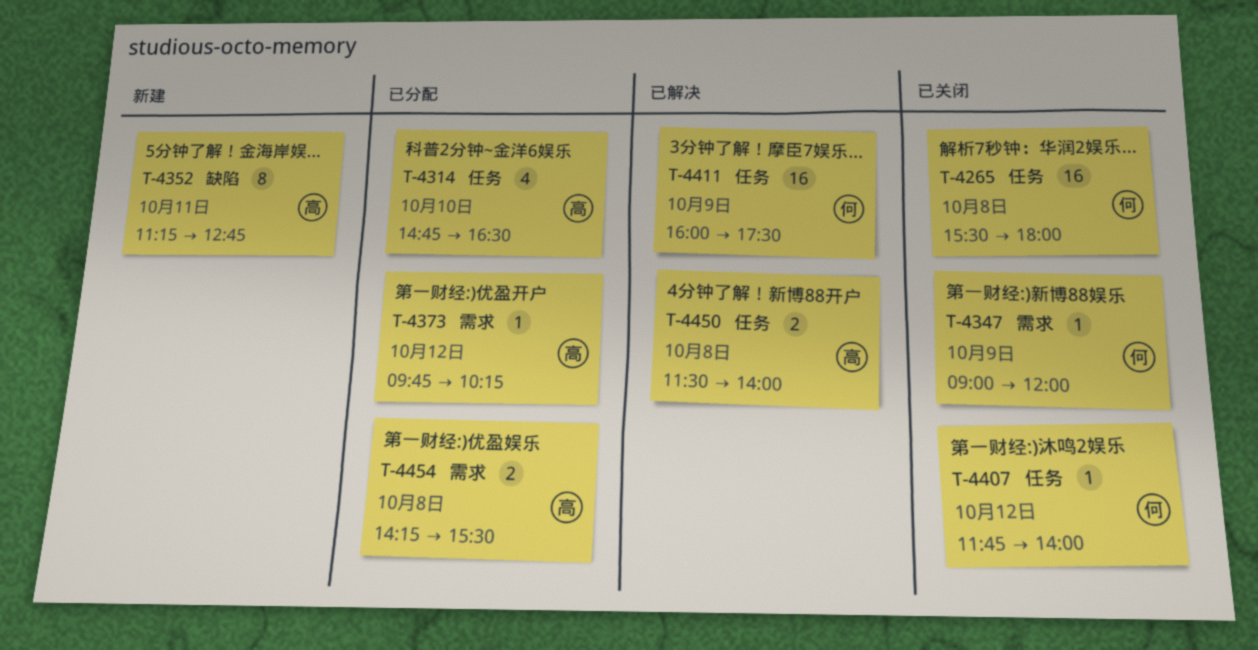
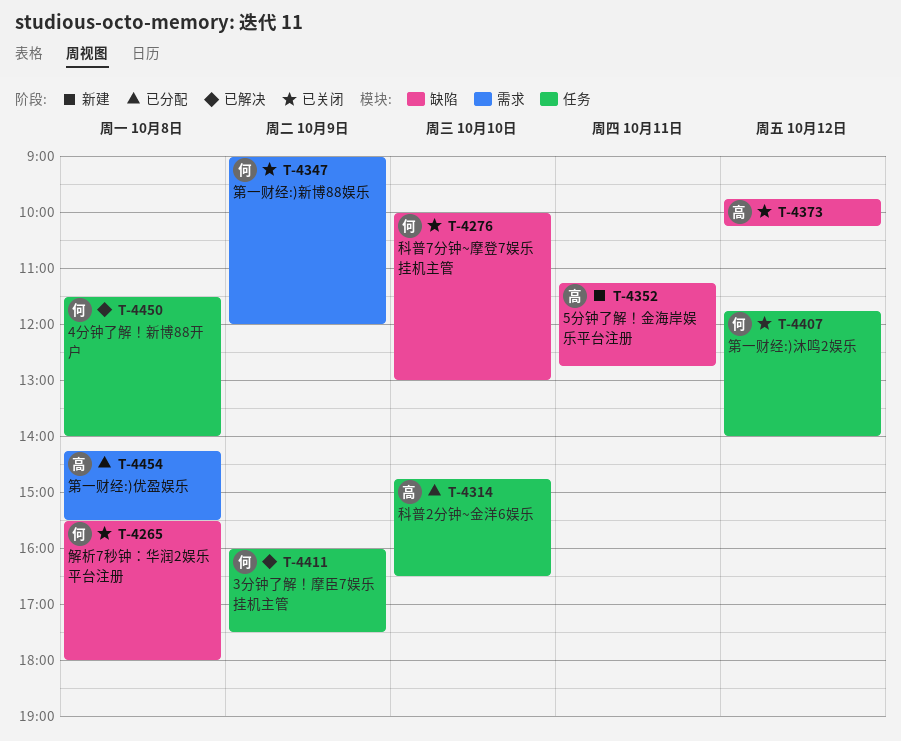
T-4265, label: 任务 -> 缺陷
T-4276: none -> present
T-4373, status: 已分配 -> 已关闭
T-4373, label: 需求 -> 缺陷
T-4450, owner: 高 -> 何

